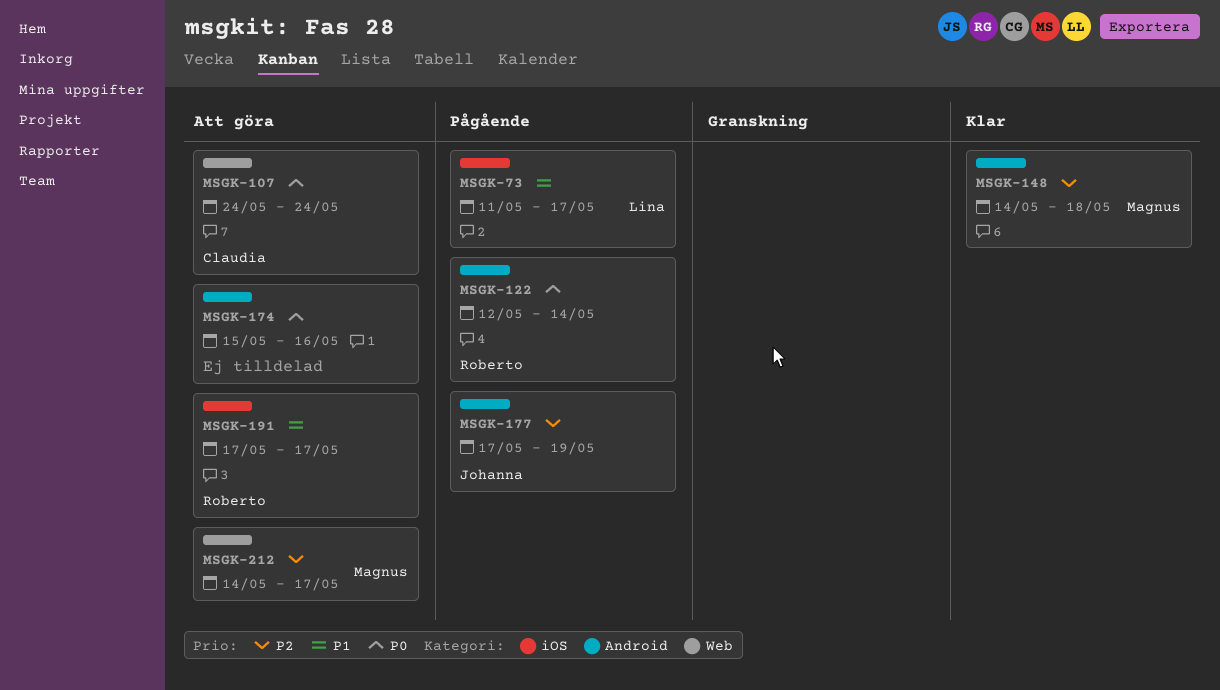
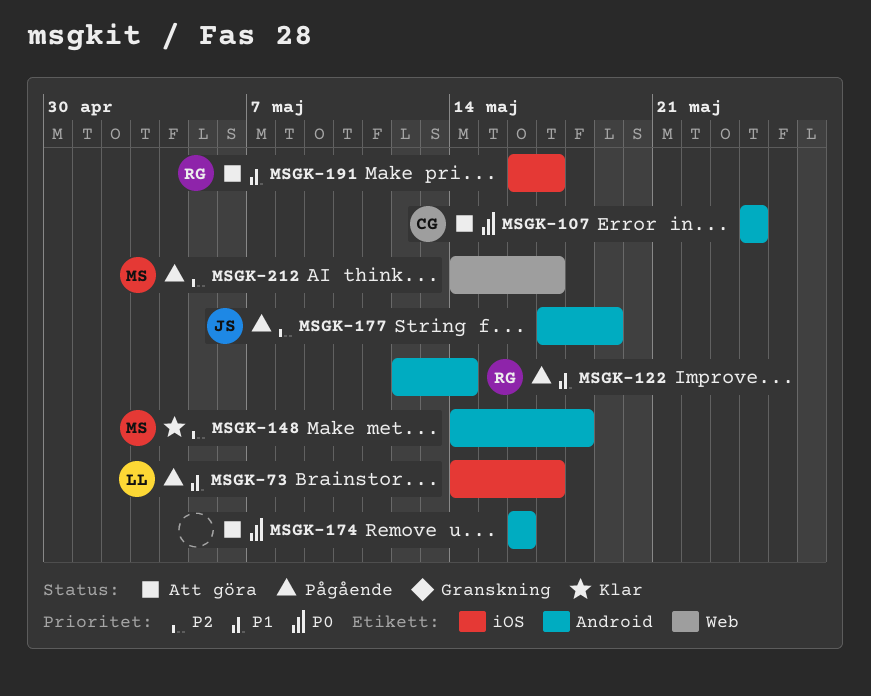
MSGK-73, start: May 11 -> May 14
MSGK-107, label: Web -> Android
MSGK-122, priority: P0 -> P1
MSGK-174, start: May 15 -> May 16
MSGK-191, start: May 17 -> May 16
MSGK-212, status: Att göra -> Pågående

